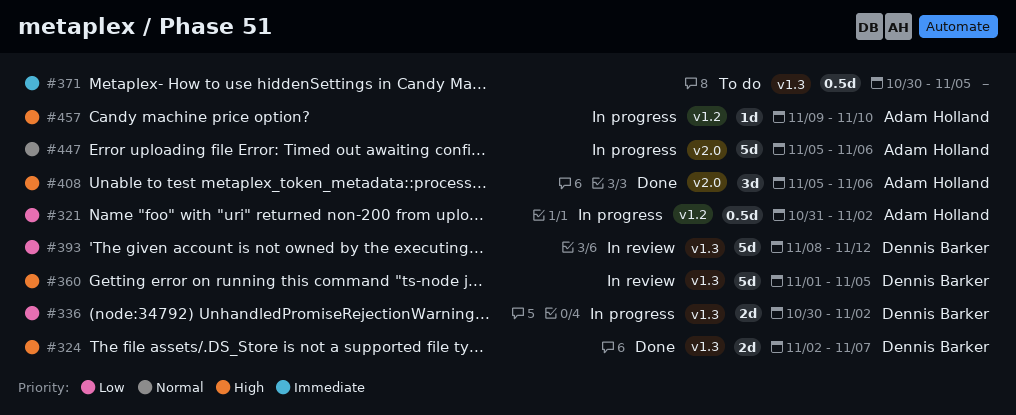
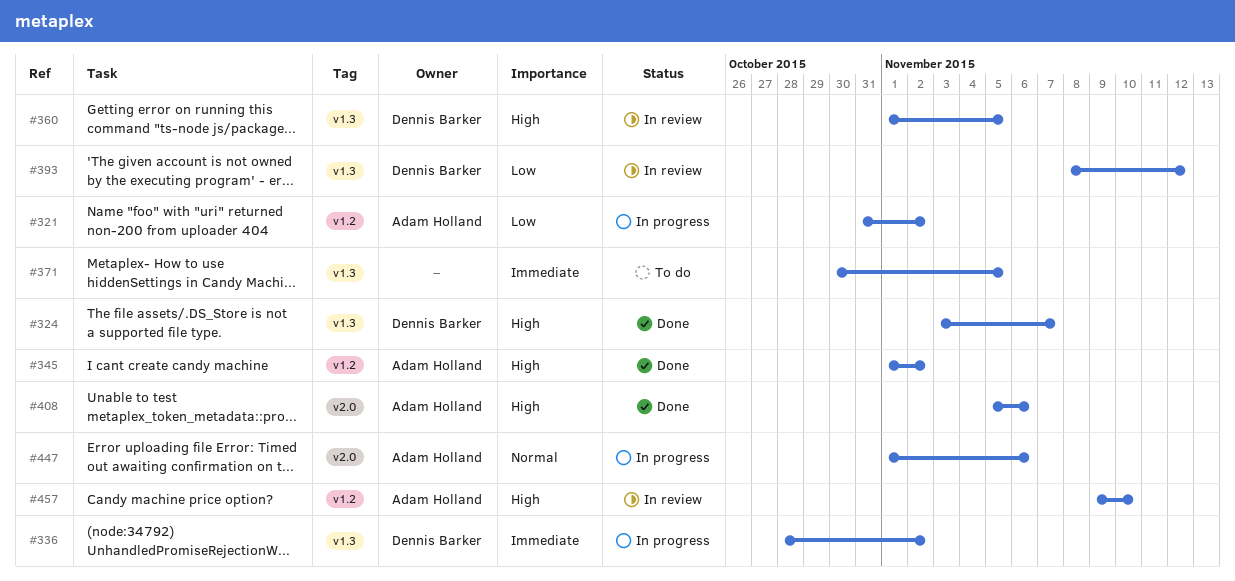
#324, start: Nov 2 -> Nov 3
#336, priority: Low -> Immediate
#336, start: Oct 30 -> Oct 28
#345: none -> present
#447, start: Nov 5 -> Nov 1
#457, status: In progress -> In review

